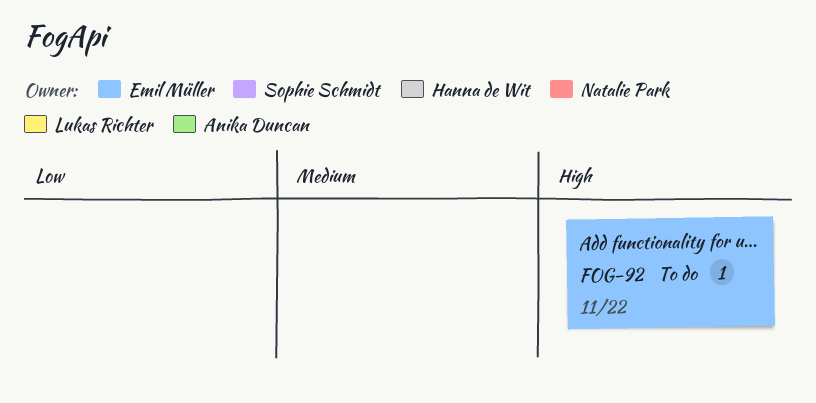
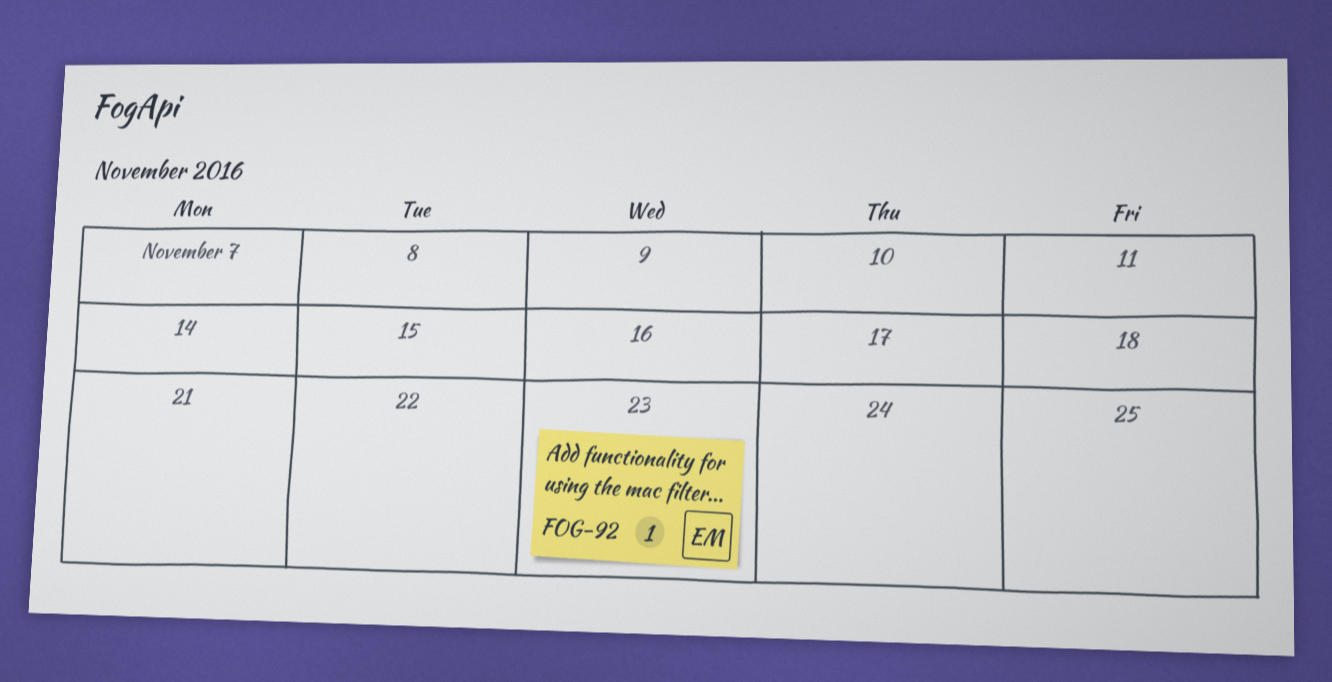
FOG-92, due: Nov 22 -> Nov 23

